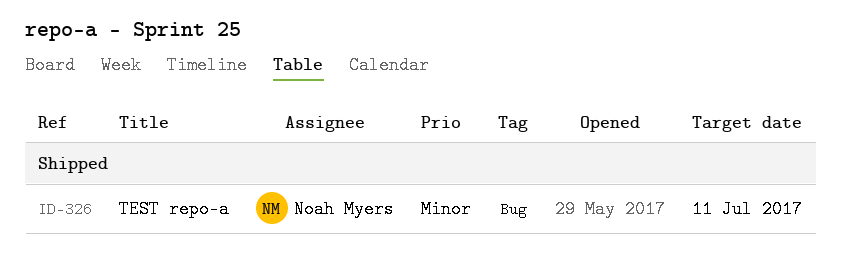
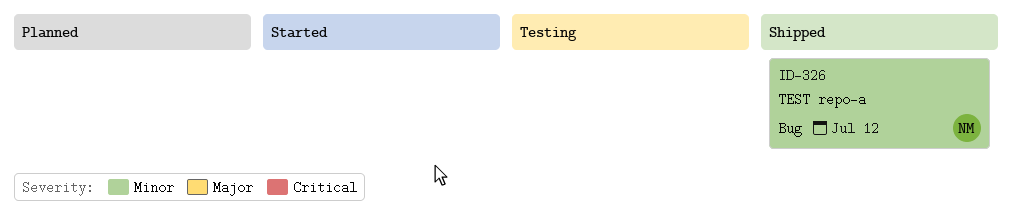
ID-326, due: Jul 11 -> Jul 12

